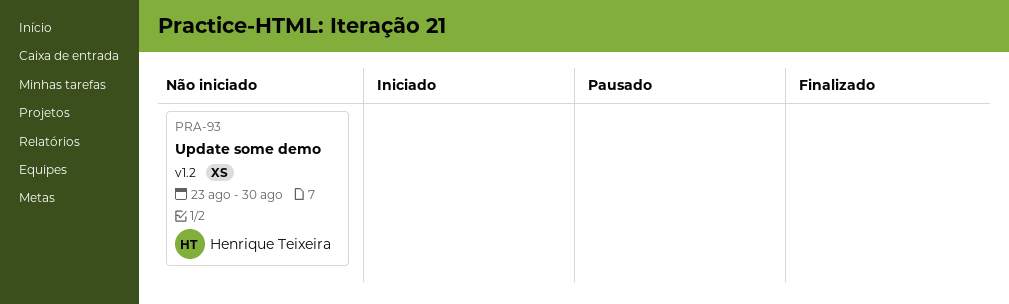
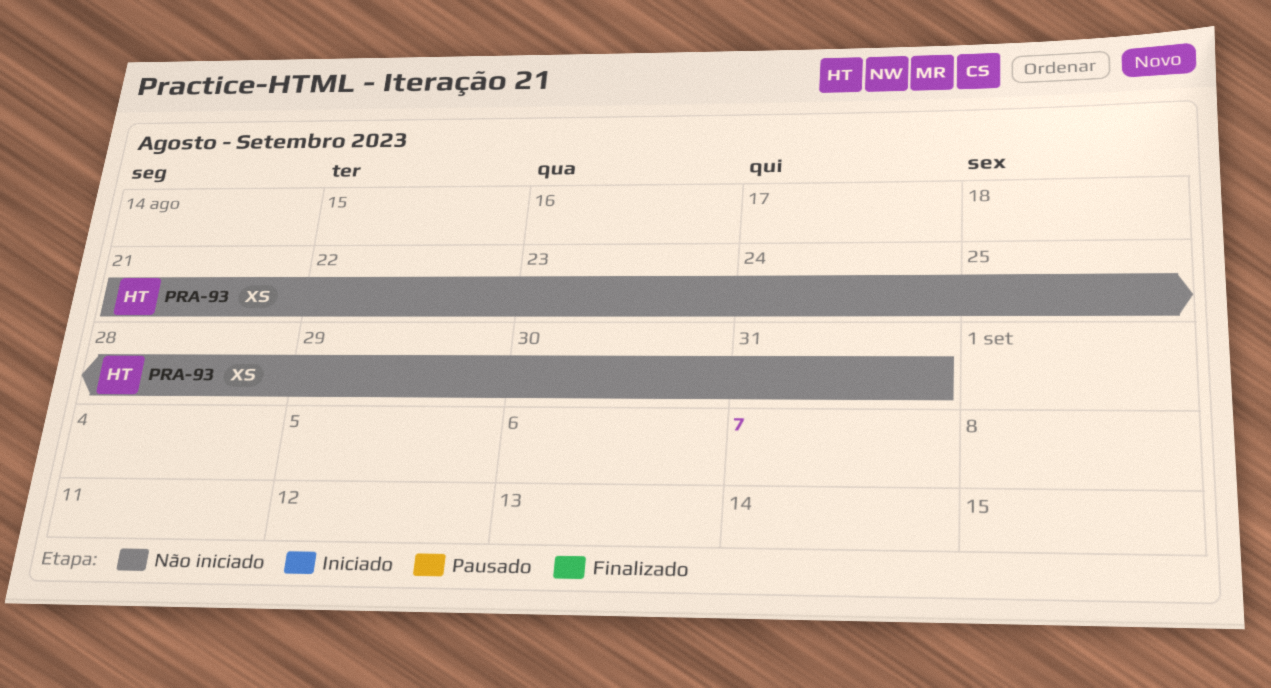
PRA-93, start: Aug 23 -> Aug 21
PRA-93, due: Aug 30 -> Aug 31

